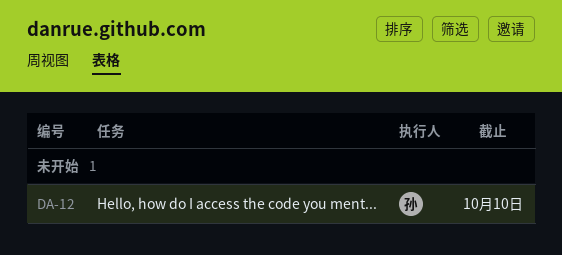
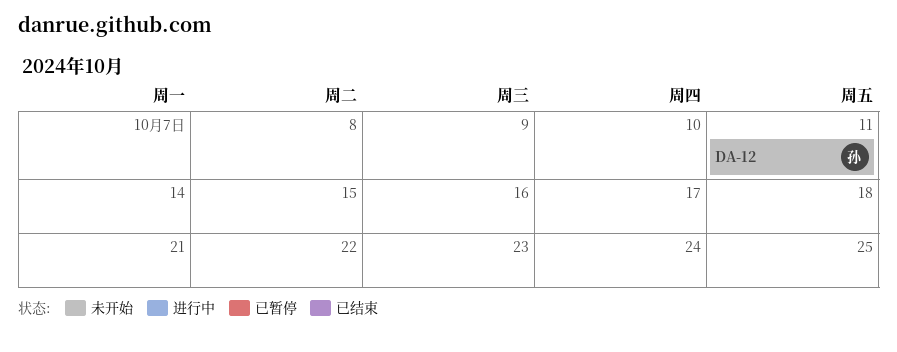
DA-12, due: Oct 10 -> Oct 11

